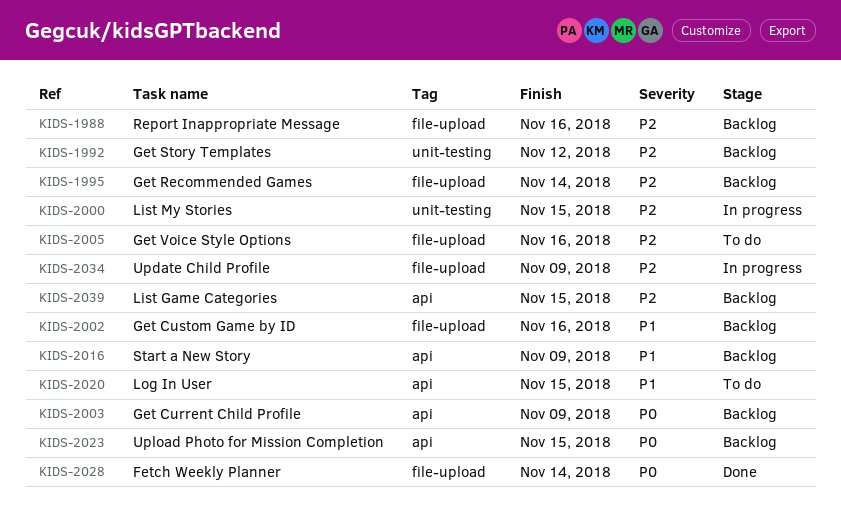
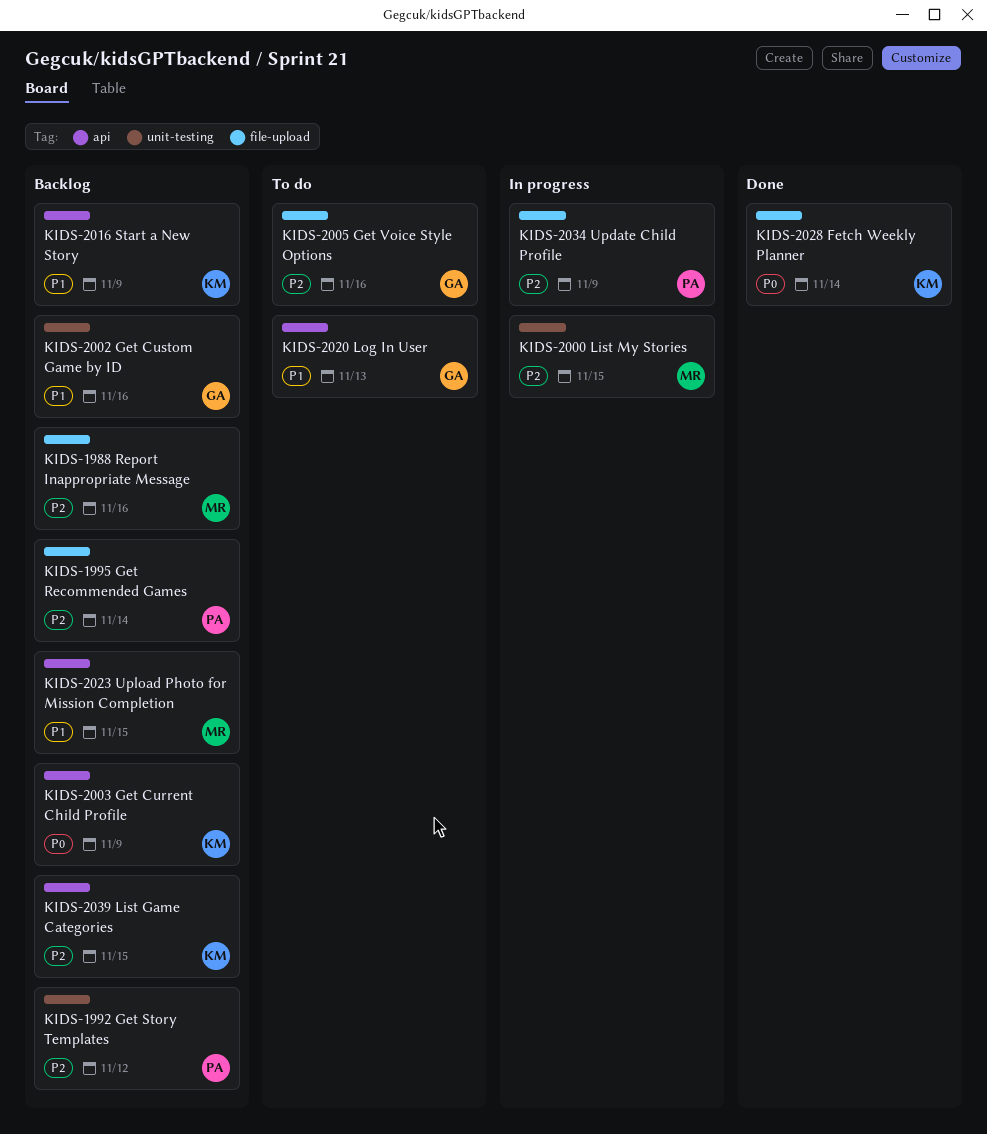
KIDS-2002, label: file-upload -> unit-testing
KIDS-2020, due: Nov 15 -> Nov 13
KIDS-2023, priority: P0 -> P1

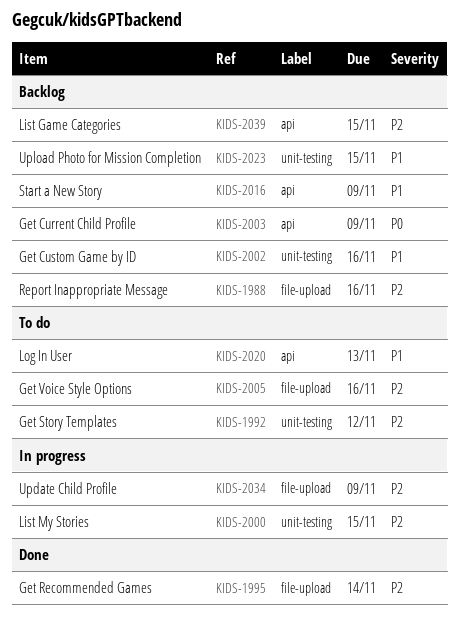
KIDS-1992, status: Backlog -> To do
KIDS-1995, status: Backlog -> Done
KIDS-2023, label: api -> unit-testing
KIDS-2028: present -> none

